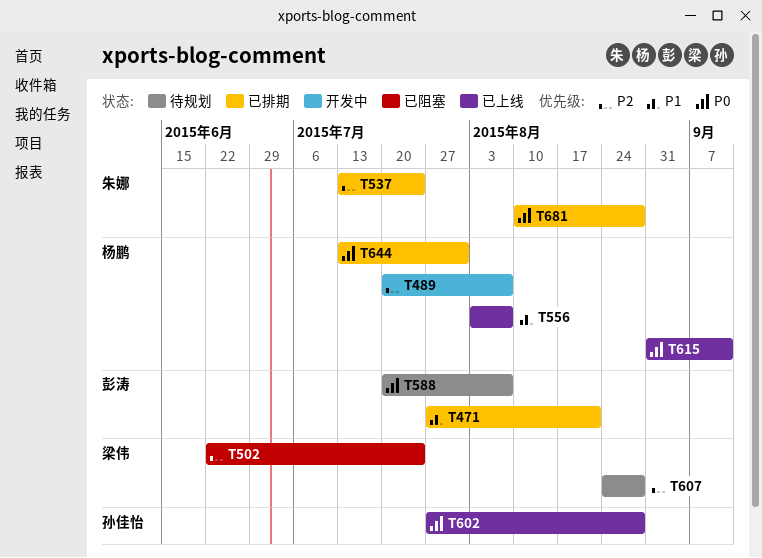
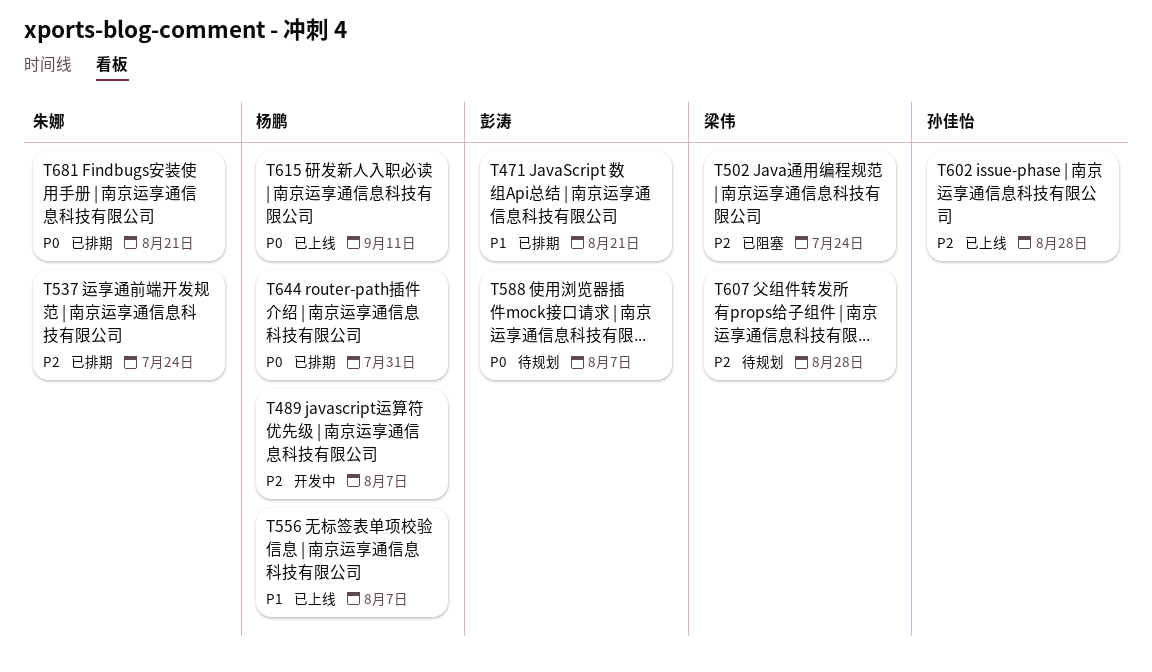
T602, priority: P0 -> P2
T681, due: Aug 28 -> Aug 21

